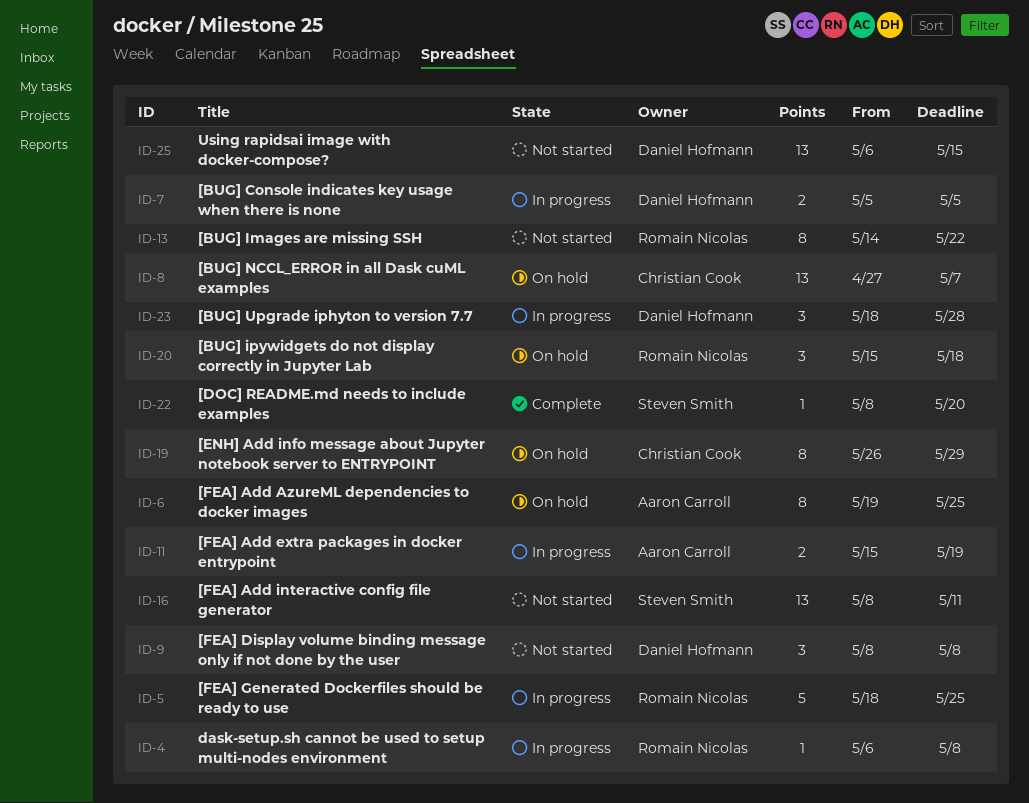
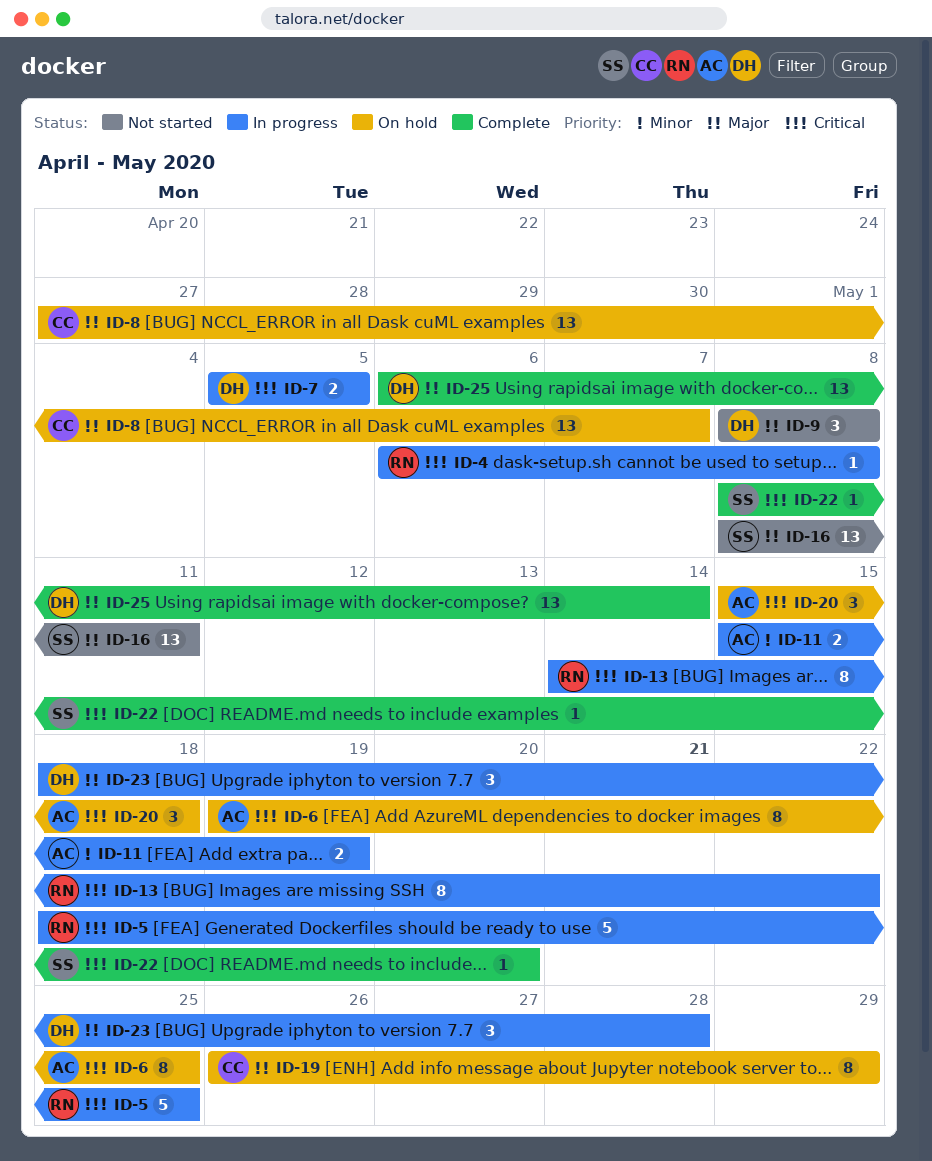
ID-13, status: Not started -> In progress
ID-20, owner: Romain Nicolas -> Aaron Carroll
ID-25, status: Not started -> Complete
ID-25, due: May 15 -> May 14

